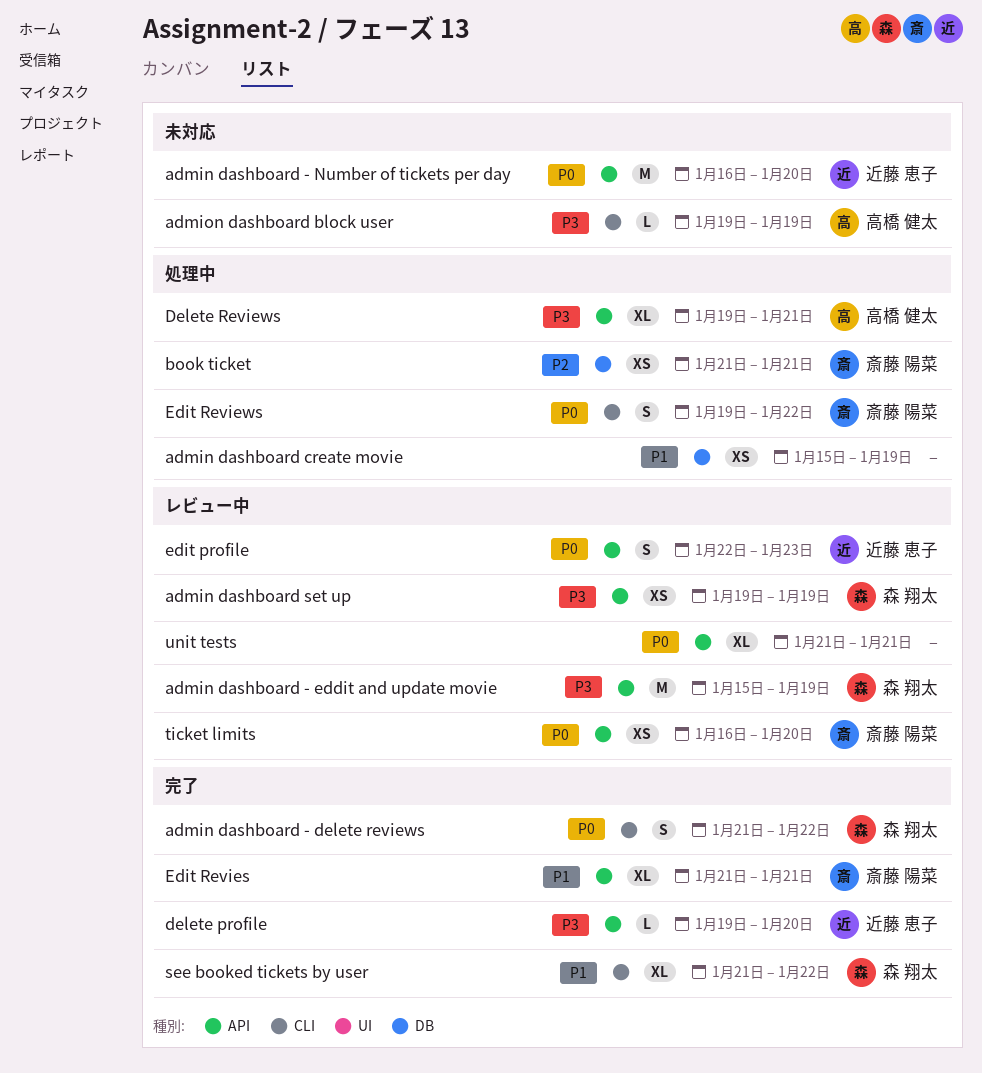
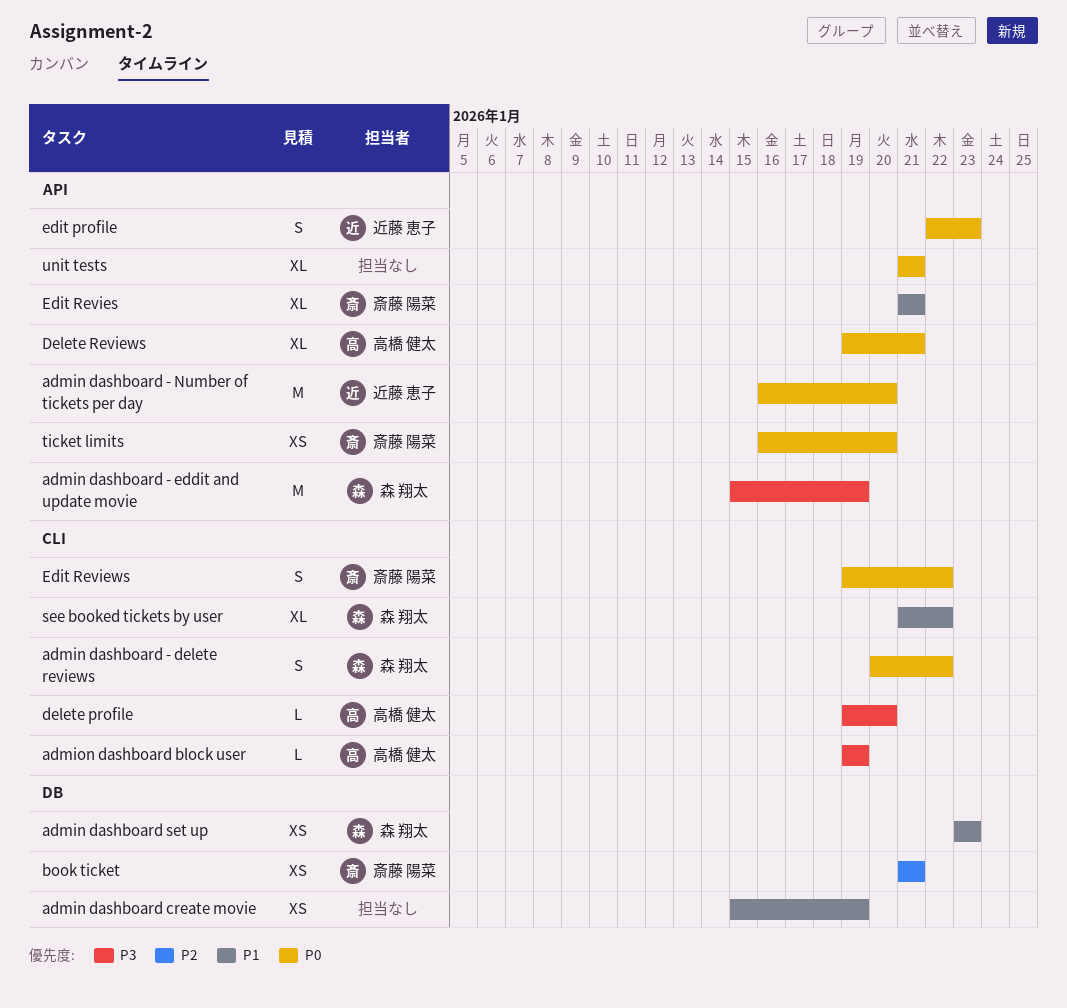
admin dashboard - delete reviews, start: Jan 21 -> Jan 20
admin dashboard set up, priority: P3 -> P1
admin dashboard set up, label: API -> DB
admin dashboard set up, start: Jan 19 -> Jan 23
admin dashboard set up, due: Jan 19 -> Jan 23
delete profile, owner: 近藤 恵子 -> 高橋 健太
delete profile, label: API -> CLI
Delete Reviews, priority: P3 -> P0

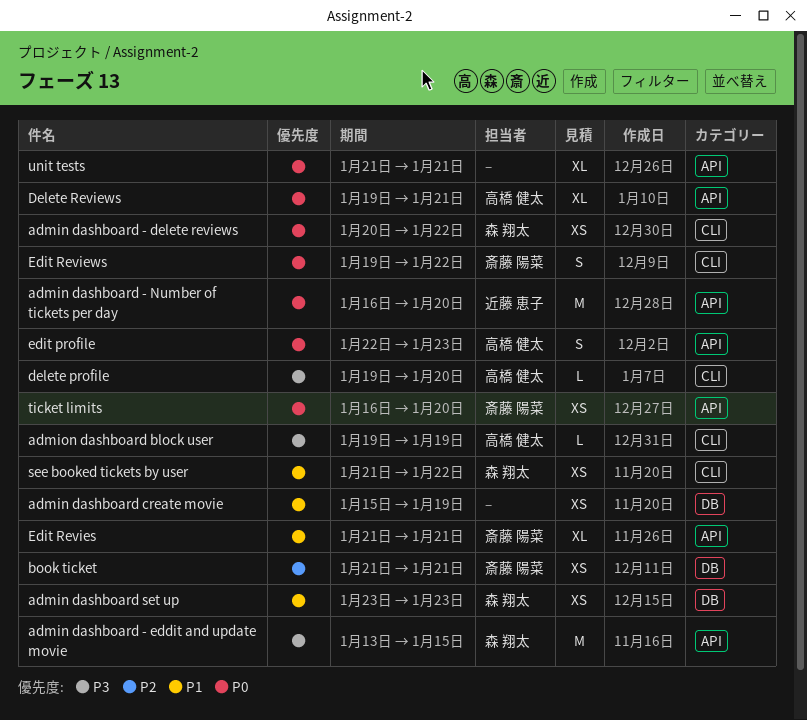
admin dashboard - delete reviews, estimate: S -> XS
admin dashboard - eddit and update movie, start: Jan 15 -> Jan 13
admin dashboard - eddit and update movie, due: Jan 19 -> Jan 15
edit profile, owner: 近藤 恵子 -> 高橋 健太
see booked tickets by user, estimate: XL -> XS

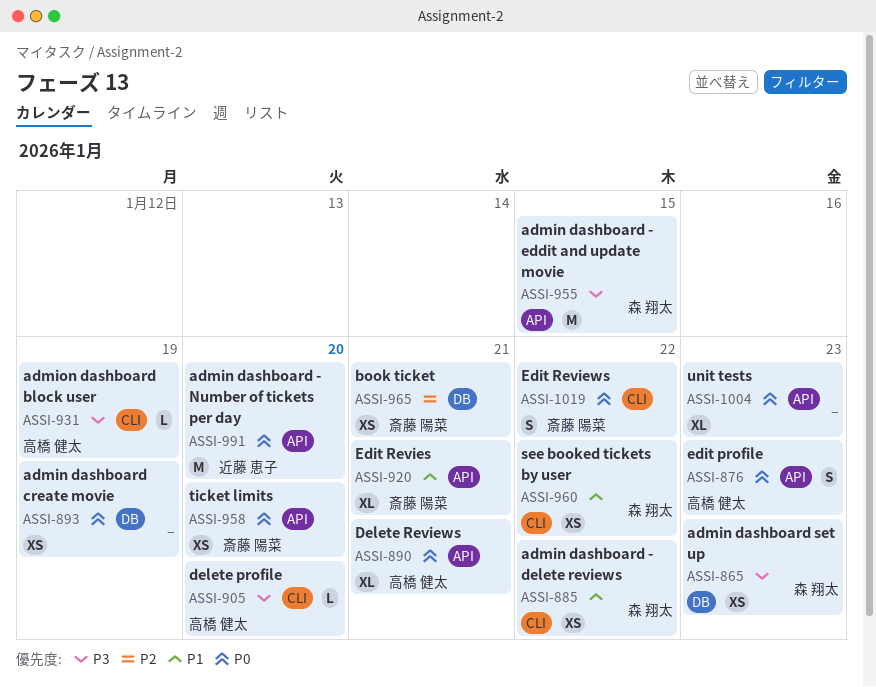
admin dashboard - delete reviews, priority: P0 -> P1
admin dashboard create movie, priority: P1 -> P0
admin dashboard set up, priority: P1 -> P3
unit tests, due: Jan 21 -> Jan 23

